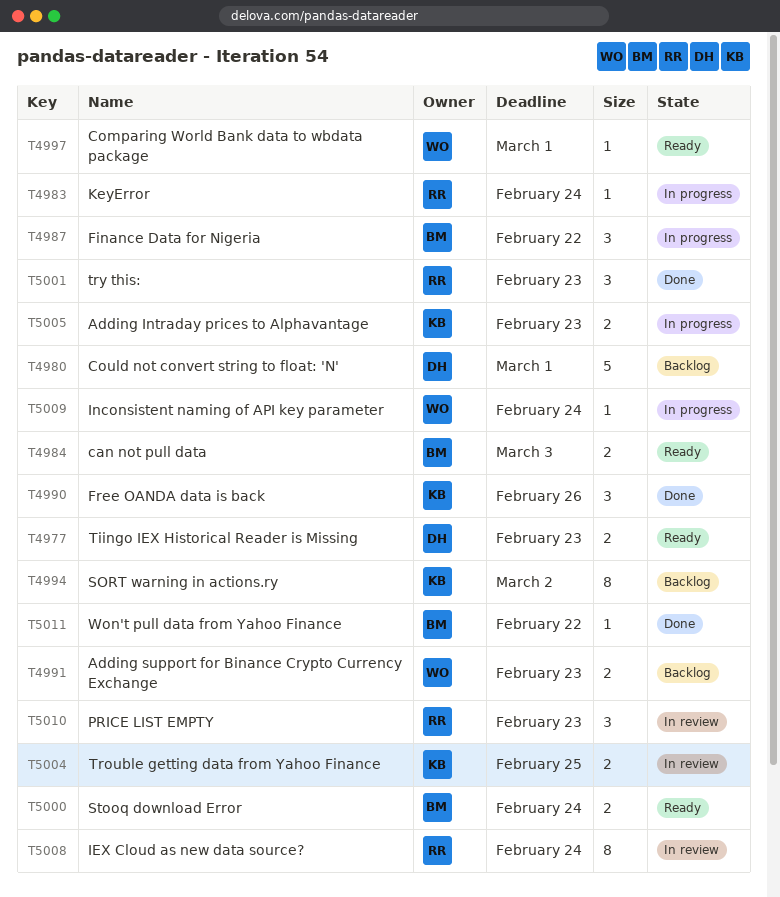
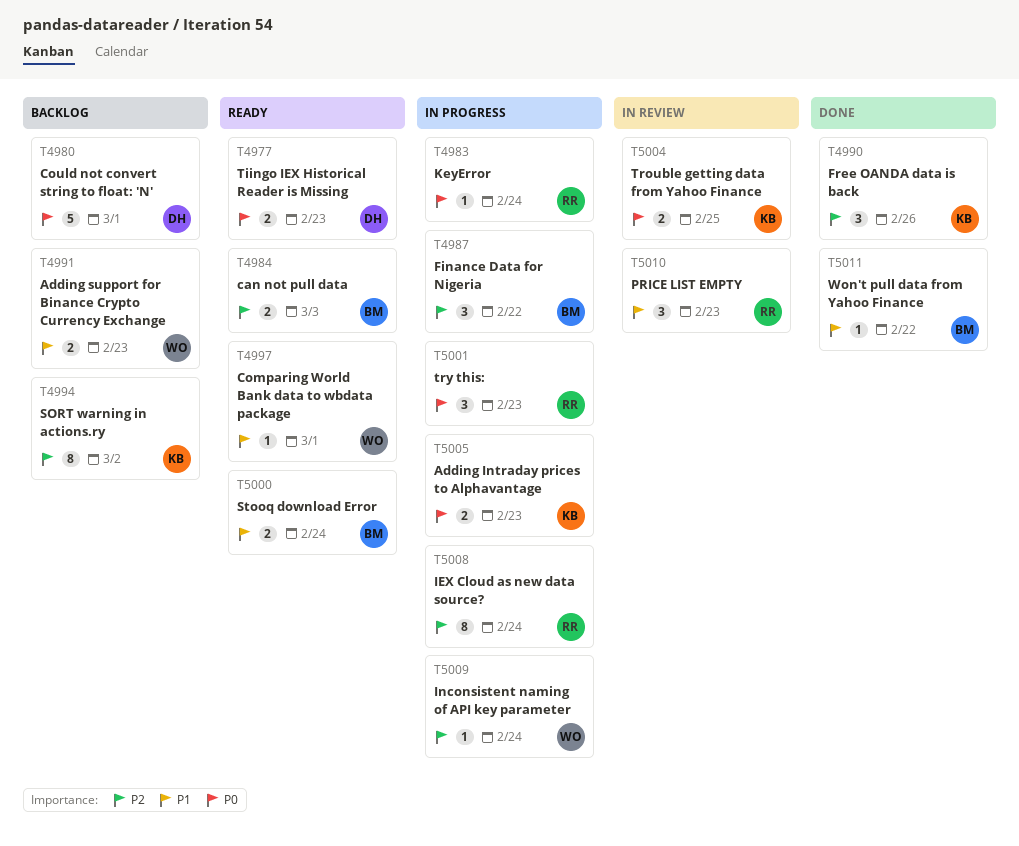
T5001, status: Done -> In progress
T5008, status: In review -> In progress

